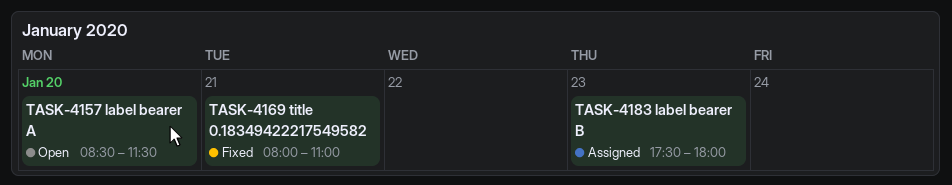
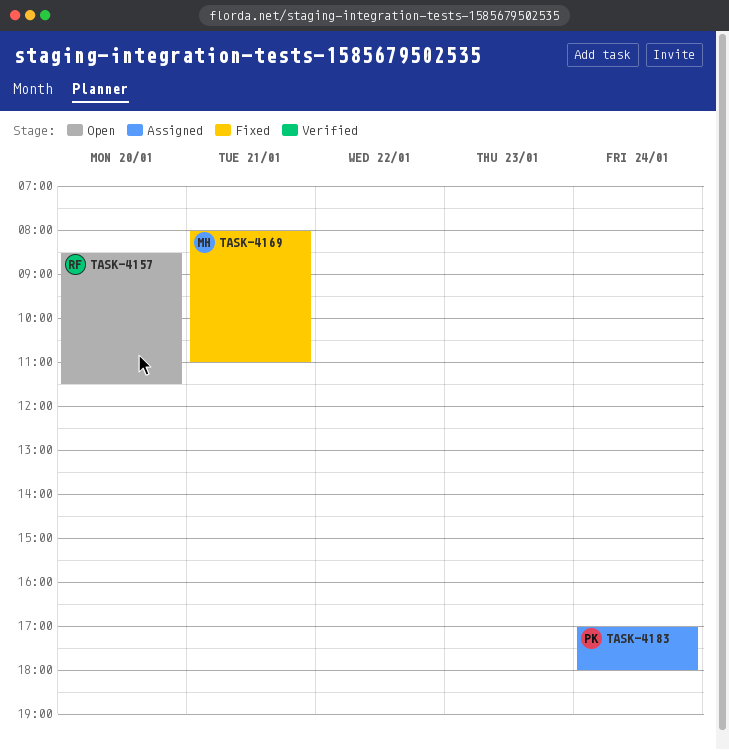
TASK-4183, day: Jan 23 -> Jan 24
TASK-4183, begins: 17:30 -> 17:00

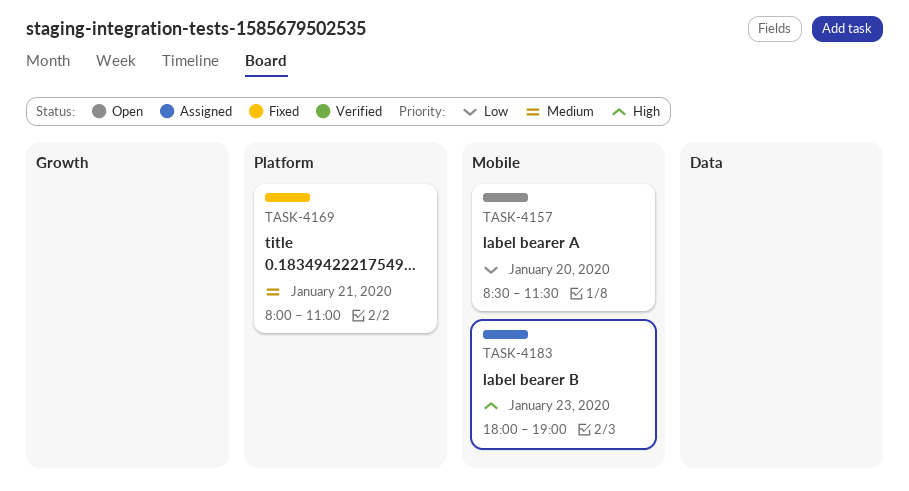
TASK-4183, day: Jan 24 -> Jan 23
TASK-4183, begins: 17:00 -> 18:00
TASK-4183, ends: 18:00 -> 19:00

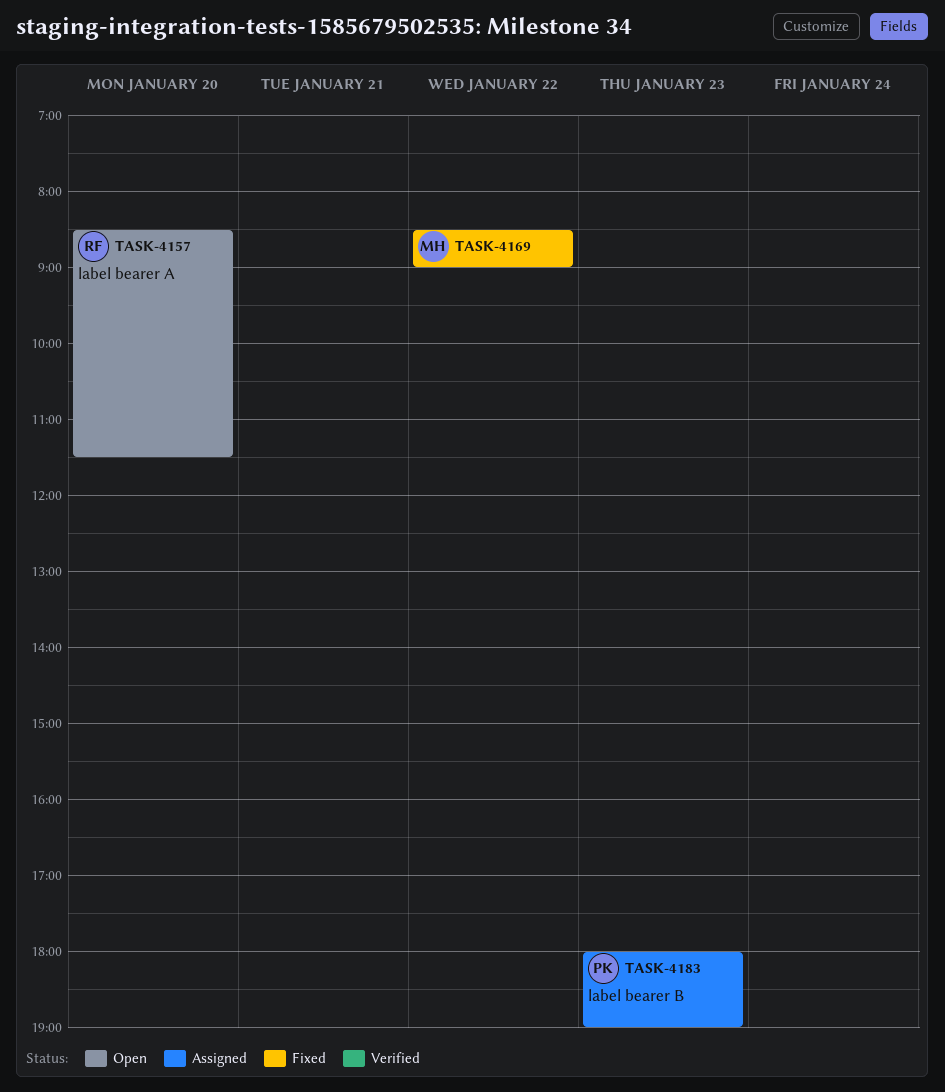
TASK-4169, day: Jan 21 -> Jan 22
TASK-4169, begins: 08:00 -> 08:30
TASK-4169, ends: 11:00 -> 09:00

